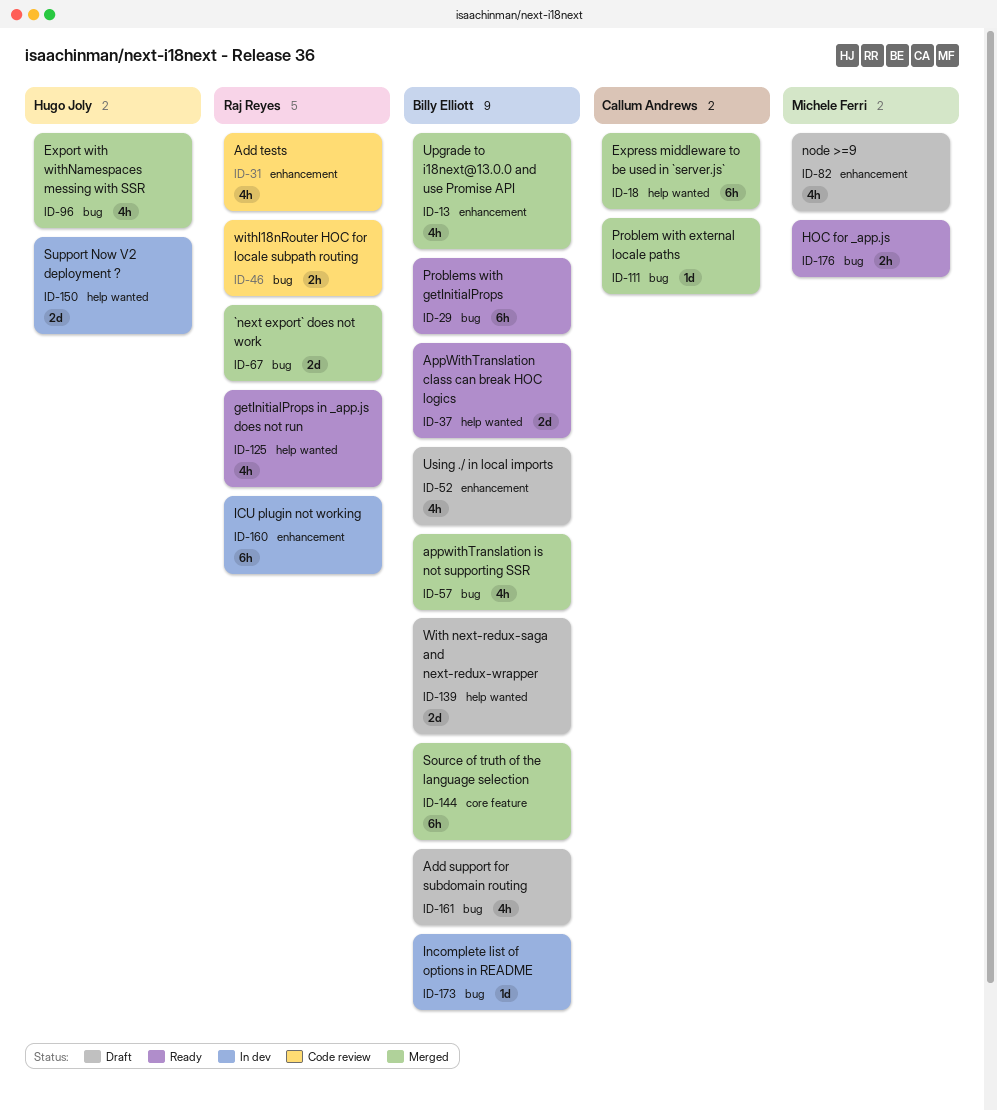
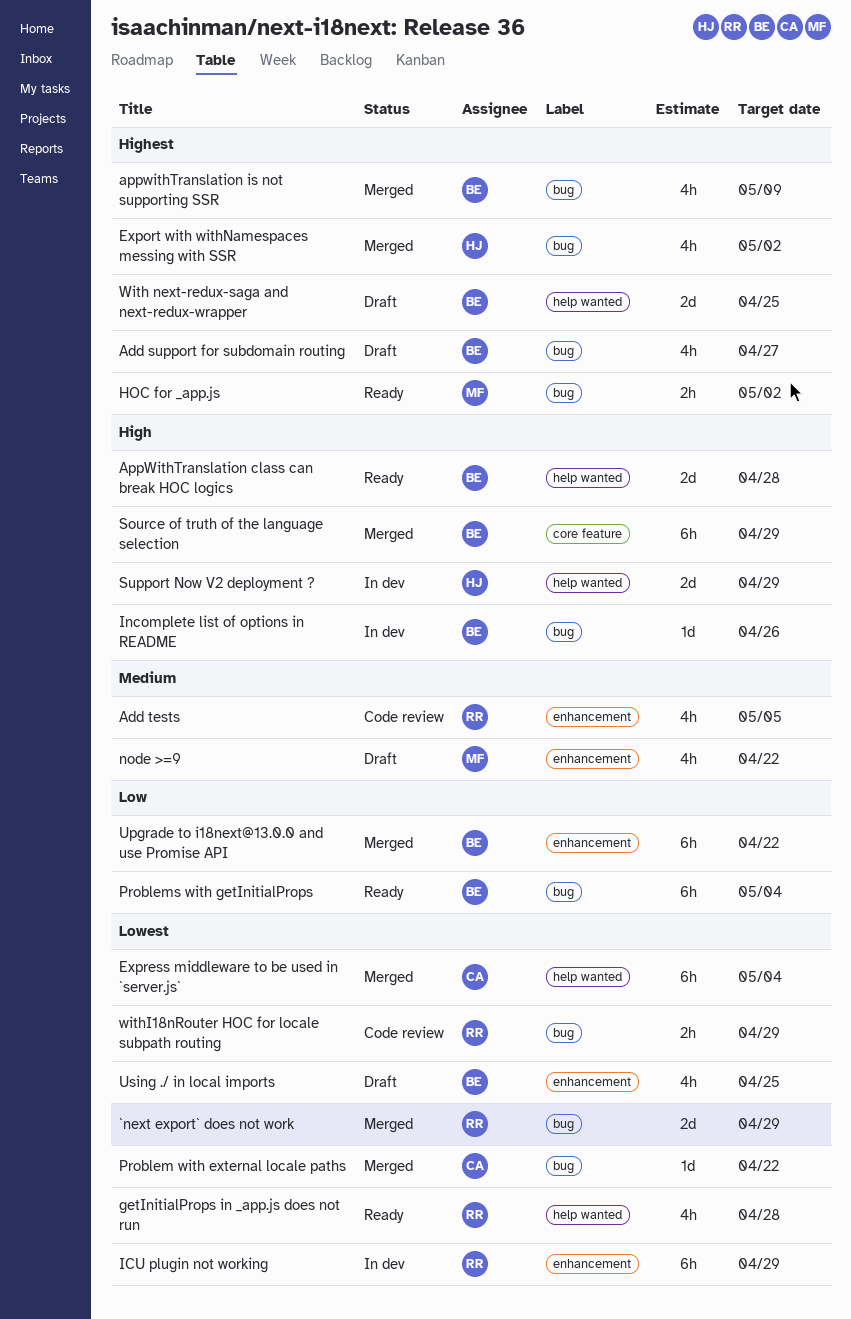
Upgrade to i18next@13.0.0 and use Promise API, estimate: 4h -> 6h

